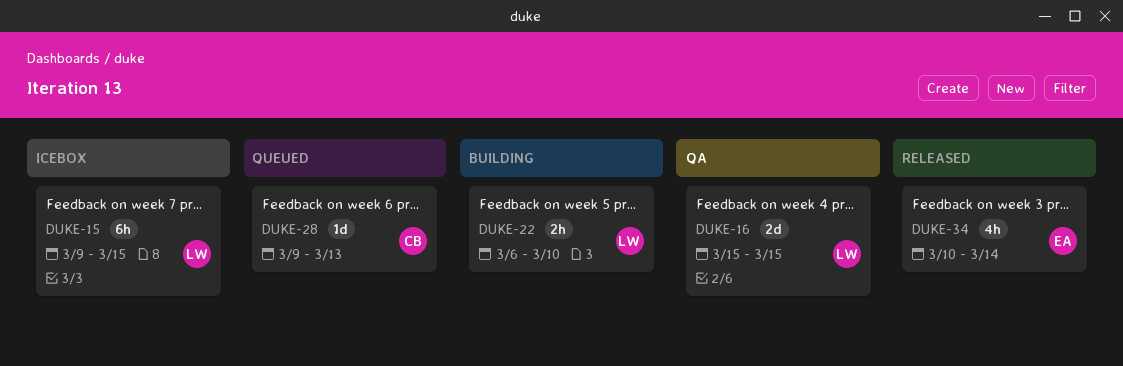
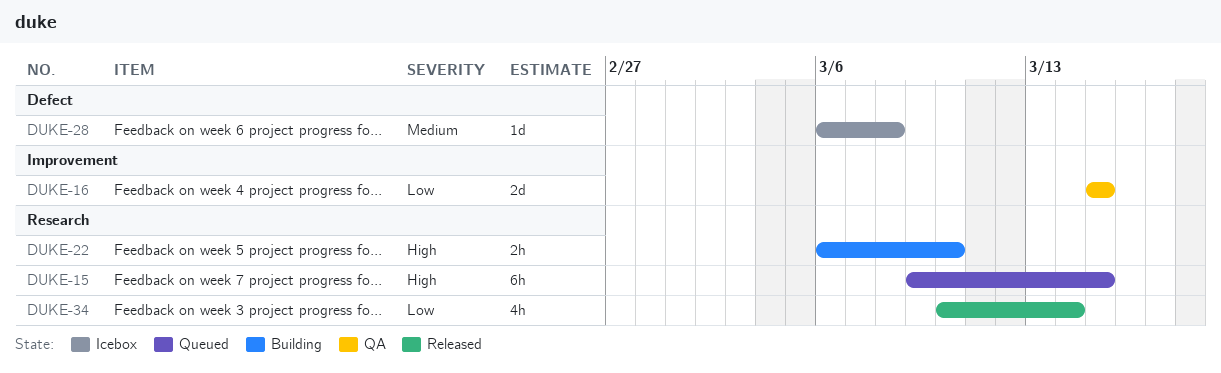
DUKE-15, status: Icebox -> Queued
DUKE-28, status: Queued -> Icebox
DUKE-28, start: Mar 9 -> Mar 6
DUKE-28, due: Mar 13 -> Mar 8

